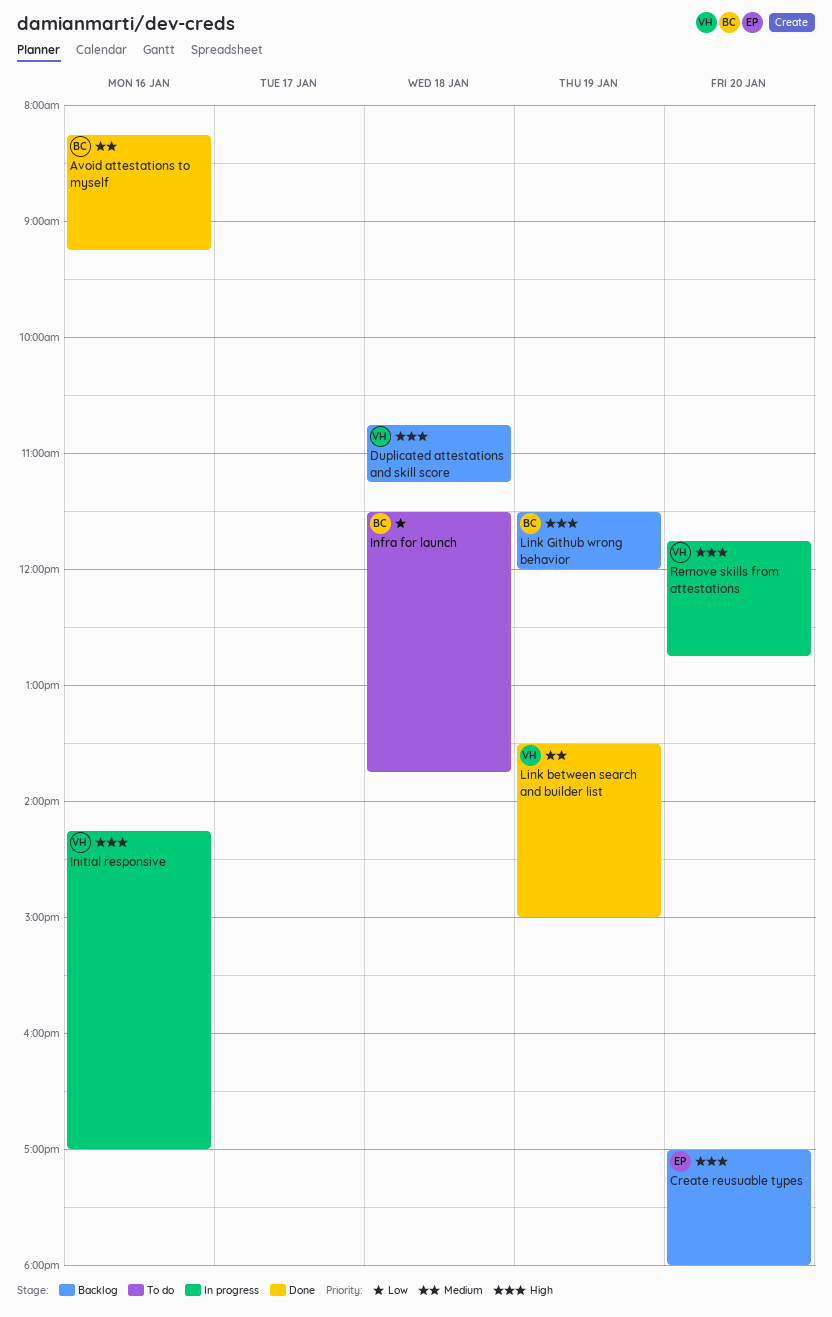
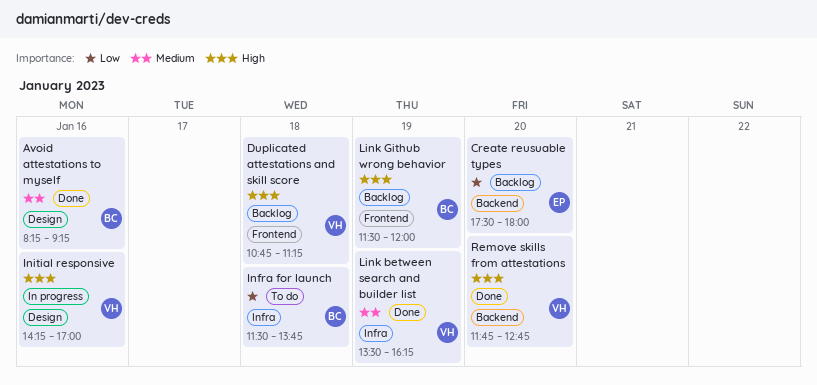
Create reusuable types, priority: High -> Low
Create reusuable types, begins: 17:00 -> 17:30
Link between search and builder list, ends: 15:00 -> 16:15
Remove skills from attestations, status: In progress -> Done

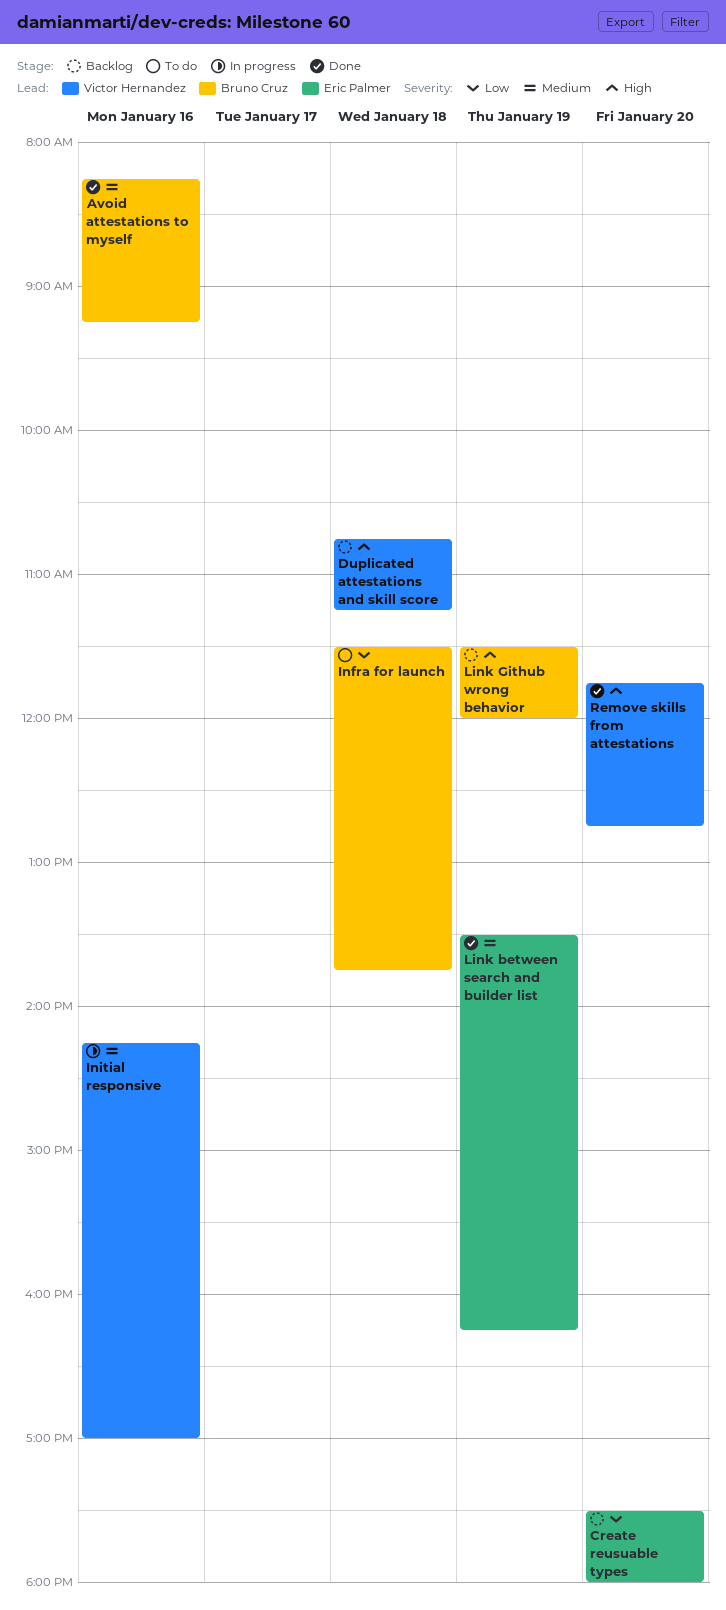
Initial responsive, priority: High -> Medium
Link between search and builder list, owner: Victor Hernandez -> Eric Palmer

